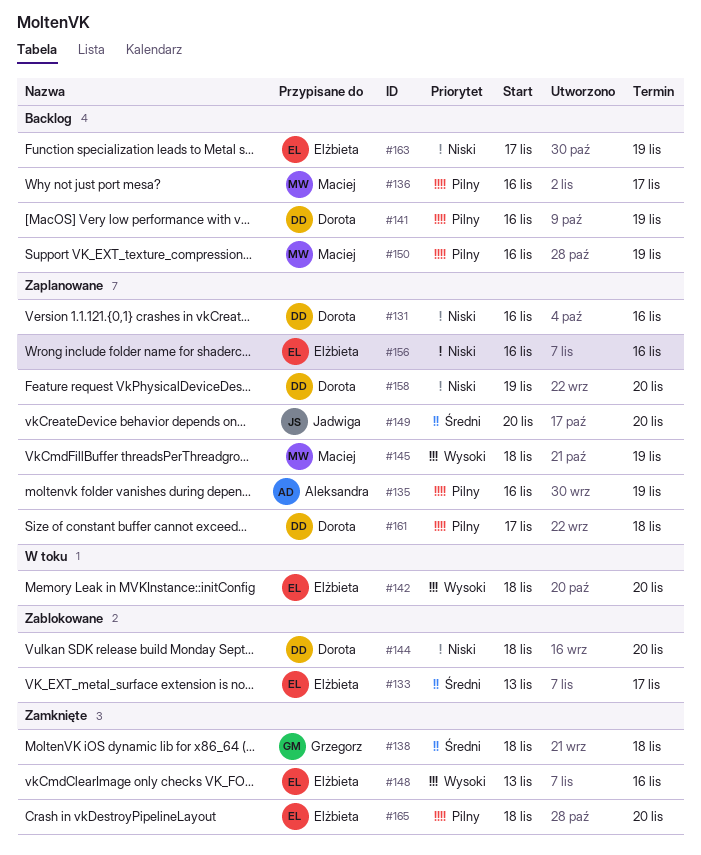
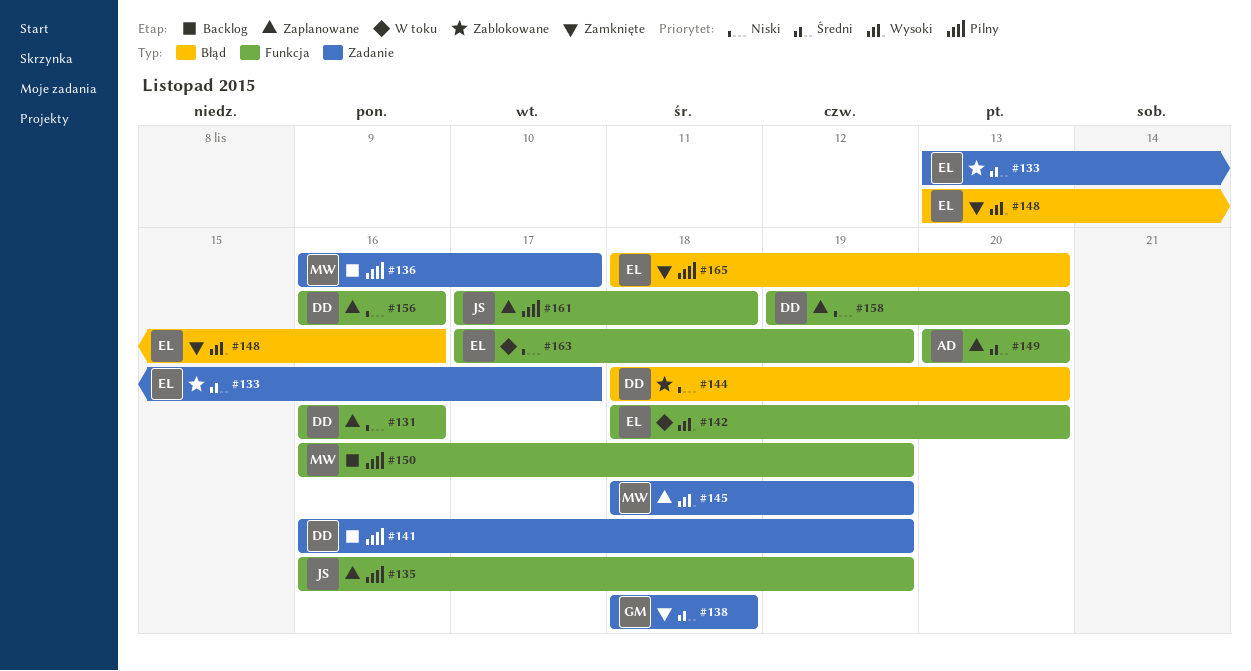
#135, owner: Aleksandra -> Jadwiga
#149, owner: Jadwiga -> Aleksandra
#156, owner: Elżbieta -> Dorota
#161, owner: Dorota -> Jadwiga
#163, status: Backlog -> W toku

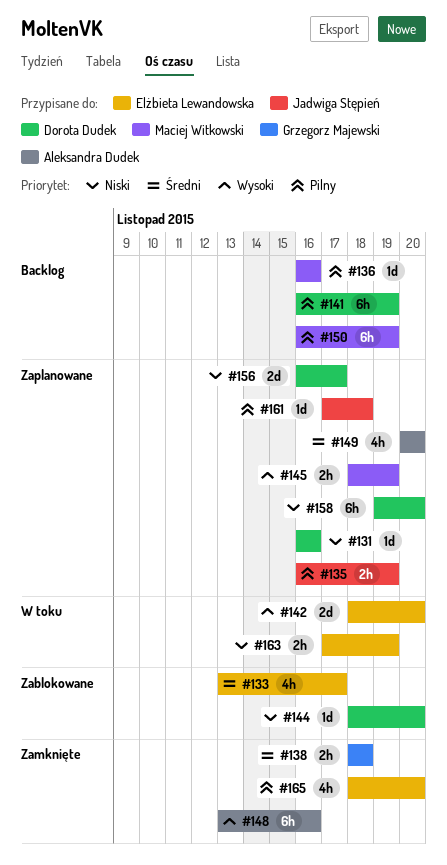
#136, due: Nov 17 -> Nov 16
#148, owner: Elżbieta Lewandowska -> Aleksandra Dudek
#156, due: Nov 16 -> Nov 17

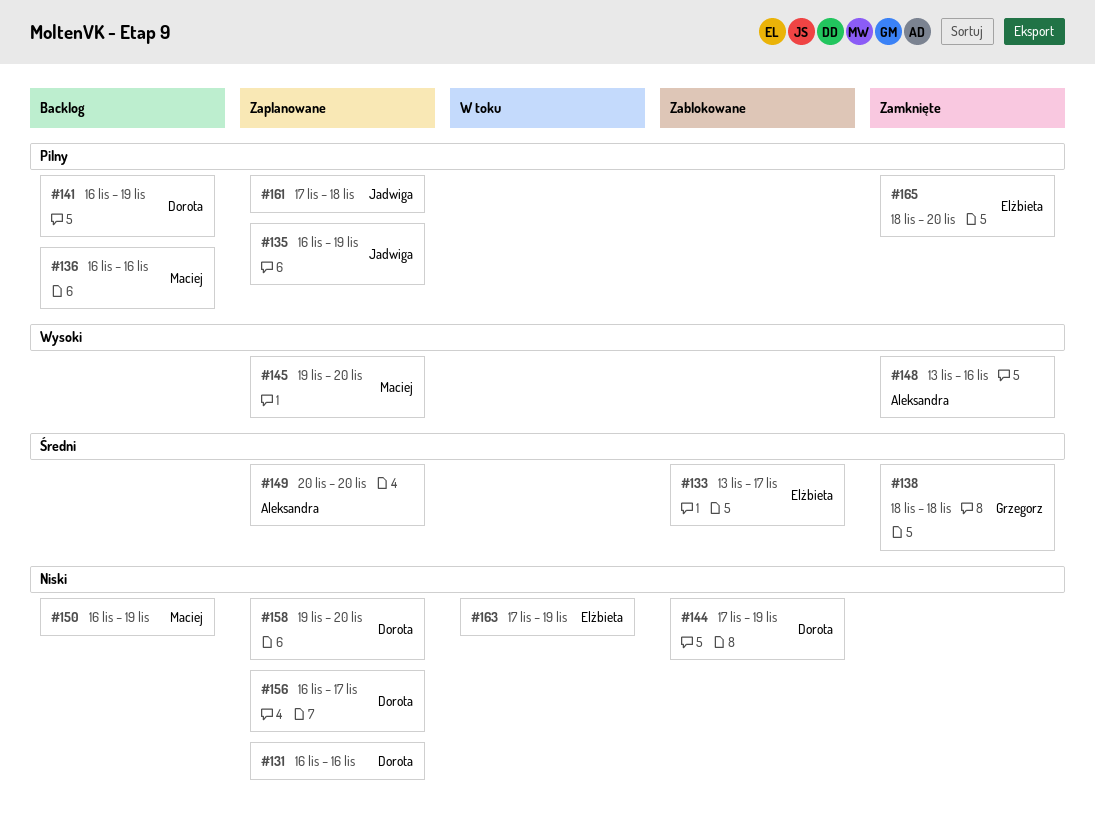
#142: present -> none
#144, start: Nov 18 -> Nov 17
#144, due: Nov 20 -> Nov 19
#145, start: Nov 18 -> Nov 19
#145, due: Nov 19 -> Nov 20
#150, priority: Pilny -> Niski

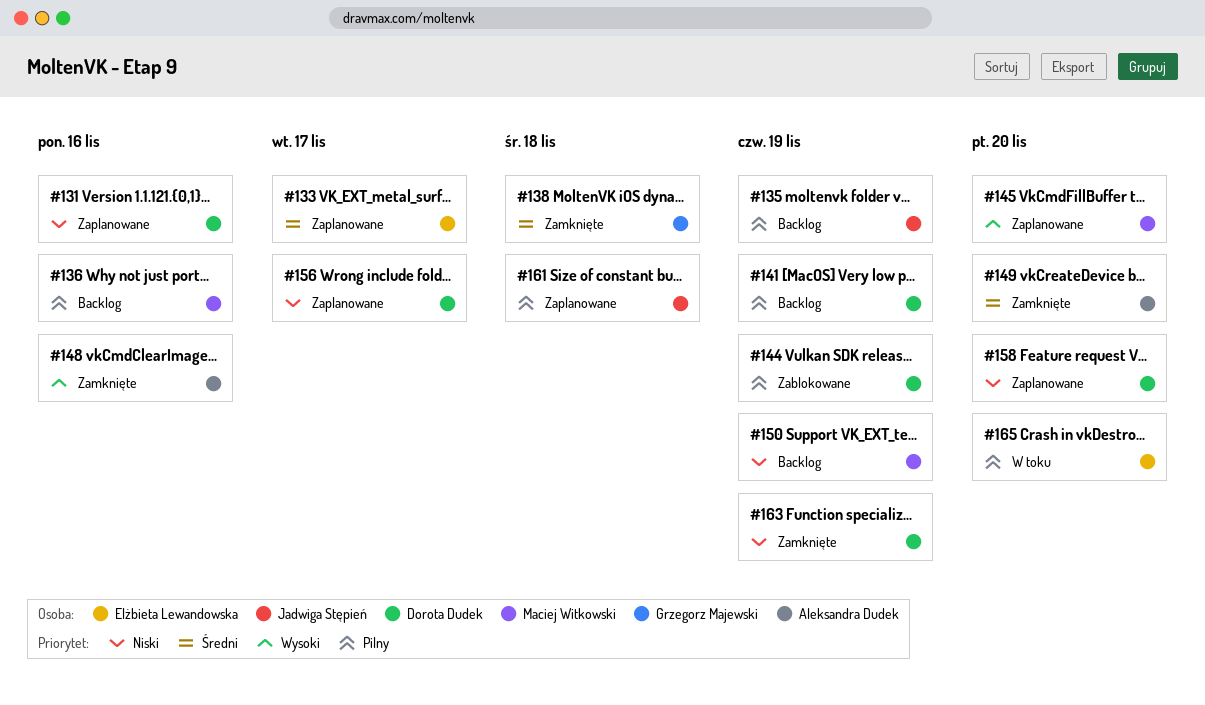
#133, status: Zablokowane -> Zaplanowane
#135, status: Zaplanowane -> Backlog
#144, priority: Niski -> Pilny
#149, status: Zaplanowane -> Zamknięte
#163, status: W toku -> Zamknięte
#163, owner: Elżbieta Lewandowska -> Dorota Dudek
#165, status: Zamknięte -> W toku

